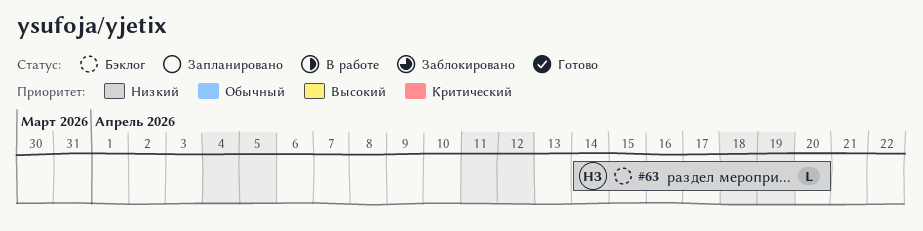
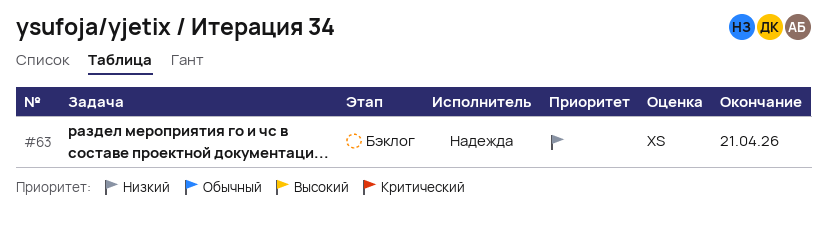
#63, estimate: L -> XS
#63, due: Apr 20 -> Apr 21

